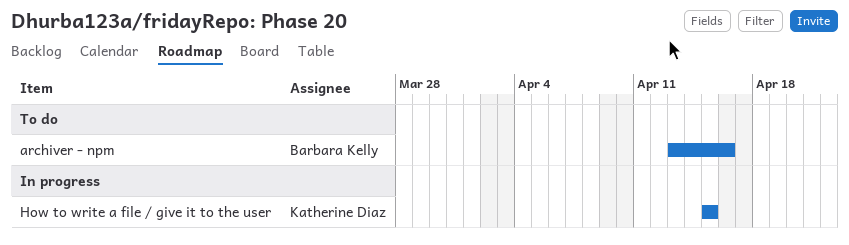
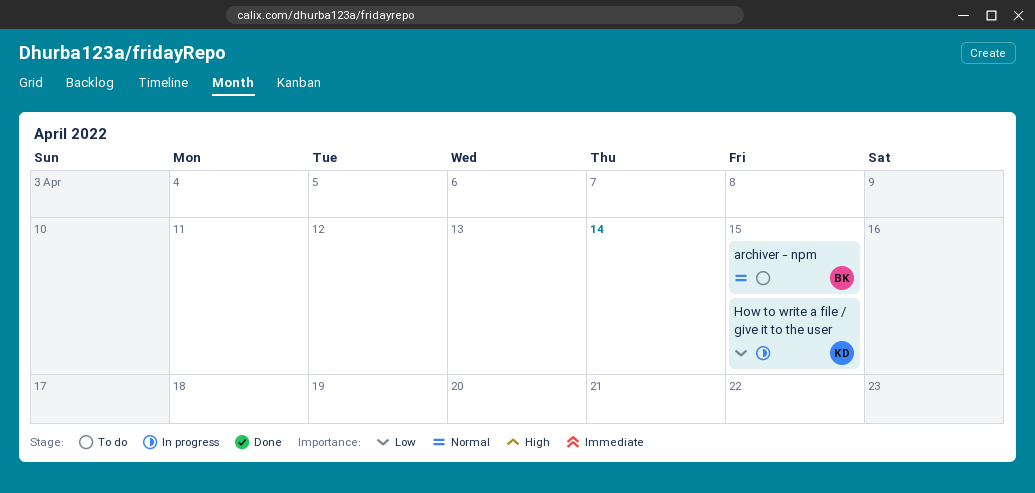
archiver - npm, due: Apr 16 -> Apr 15

